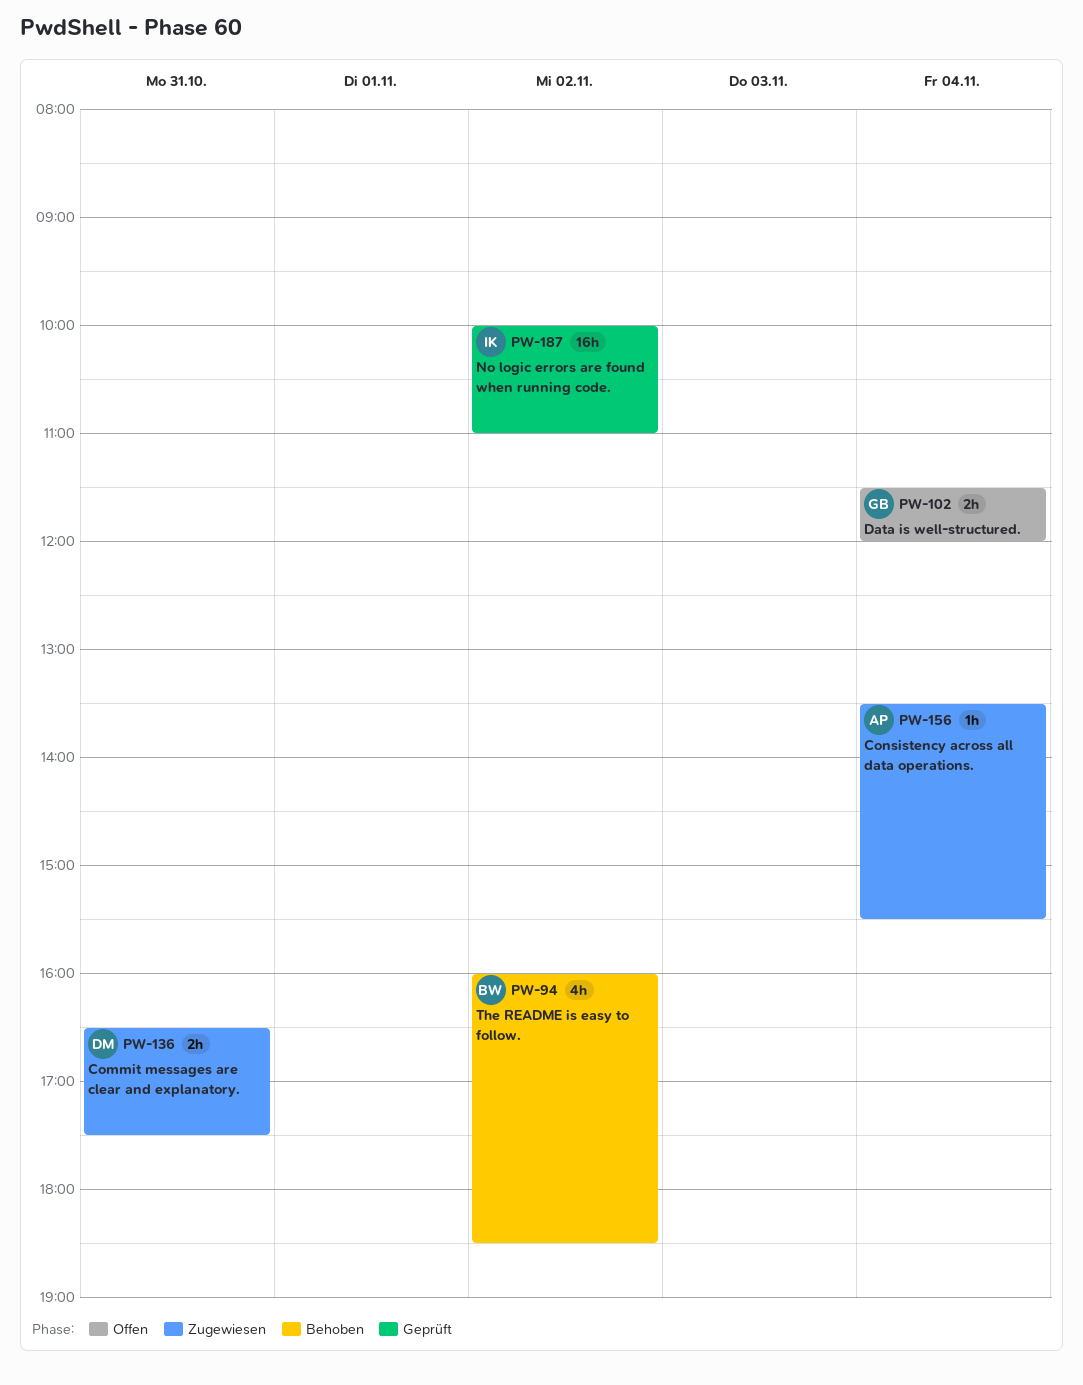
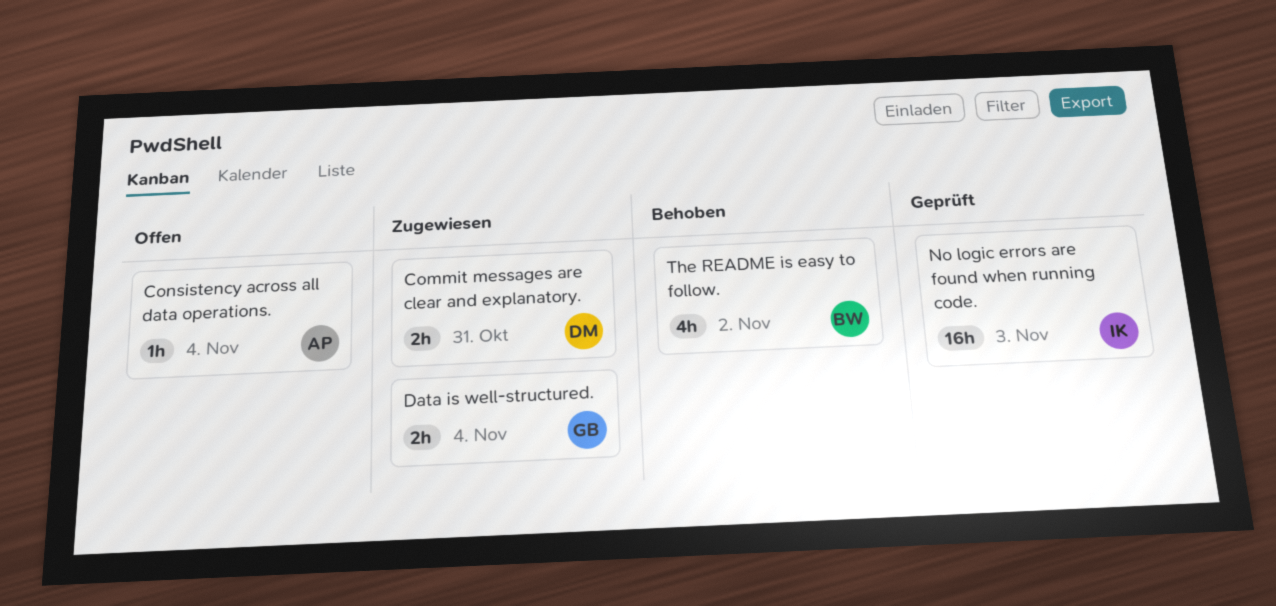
Consistency across all data operations., status: Zugewiesen -> Offen
Data is well-structured., status: Offen -> Zugewiesen
No logic errors are found when running code., day: Nov 2 -> Nov 3

